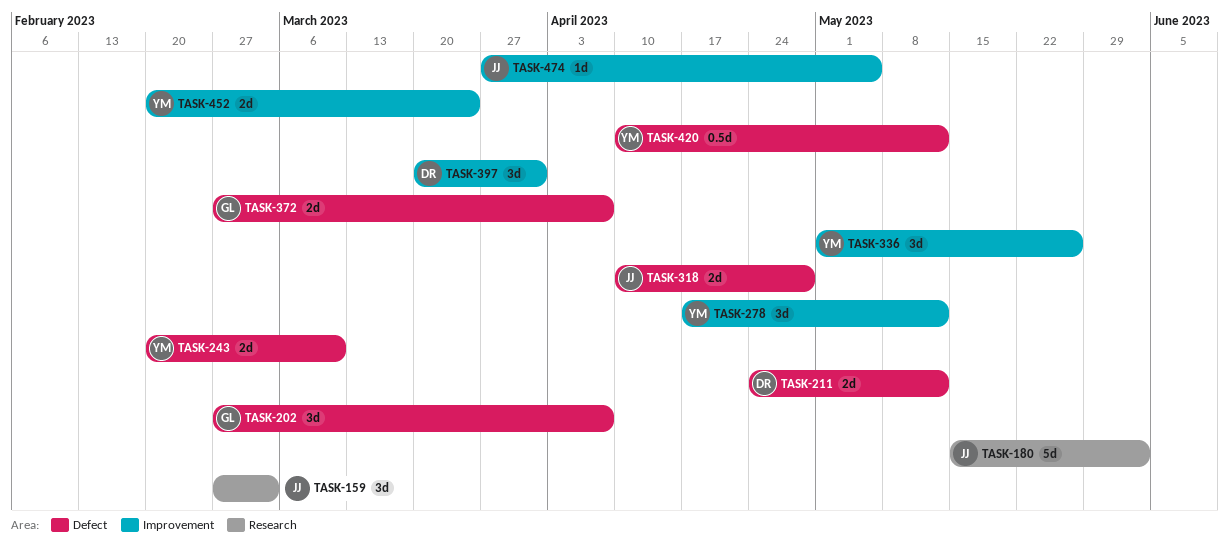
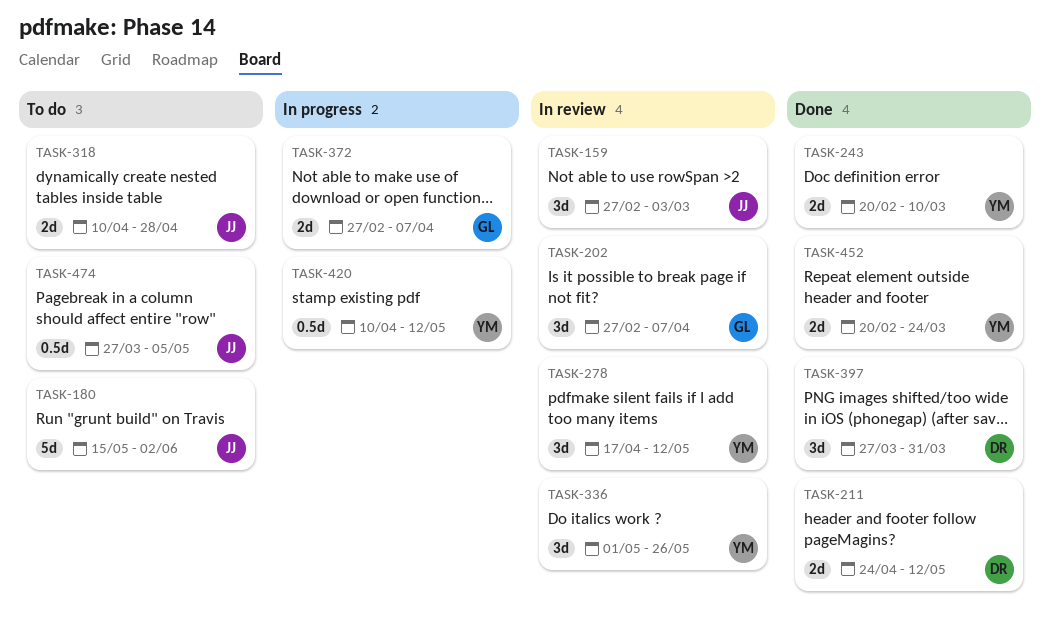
TASK-397, start: Mar 20 -> Mar 27
TASK-474, estimate: 1d -> 0.5d

